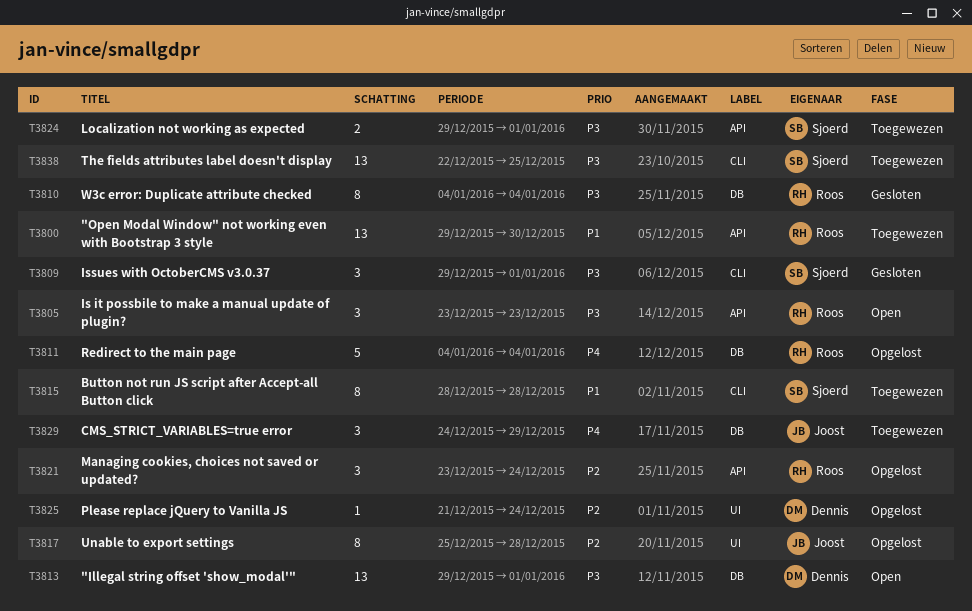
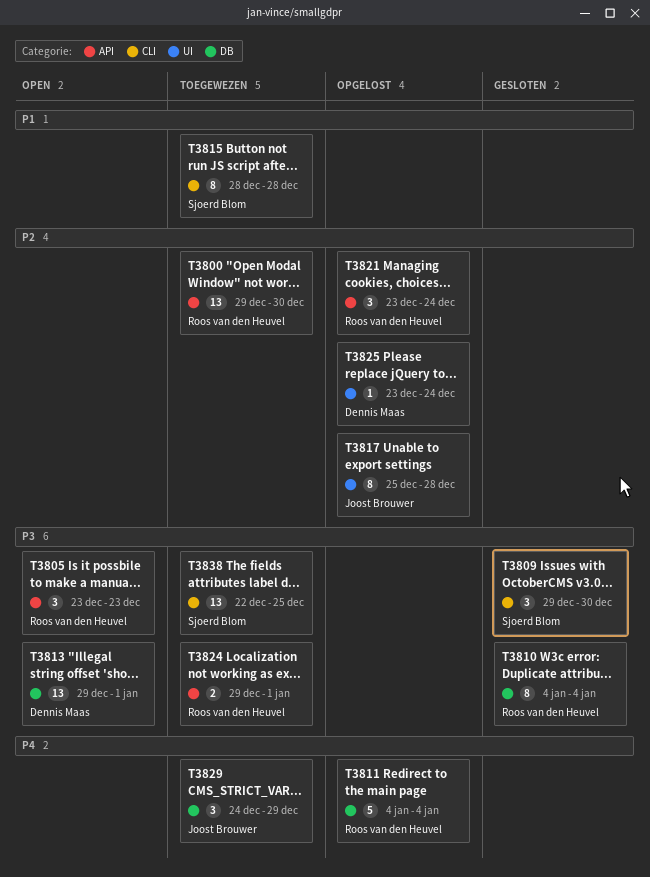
T3800, priority: P1 -> P2
T3809, due: Jan 1 -> Dec 30
T3824, owner: Sjoerd Blom -> Roos van den Heuvel
T3825, start: Dec 21 -> Dec 23

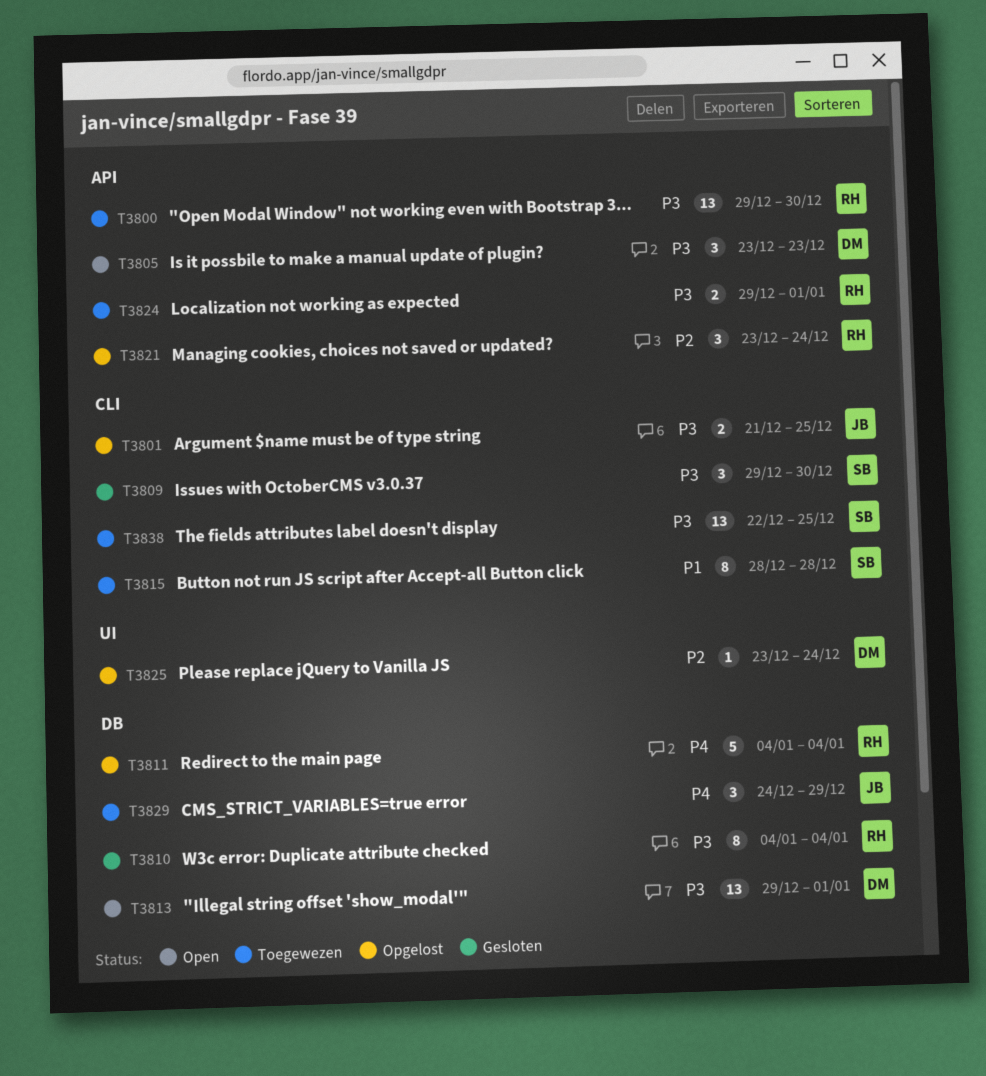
T3800, priority: P2 -> P3
T3801: none -> present
T3805, owner: Roos van den Heuvel -> Dennis Maas
T3817: present -> none

